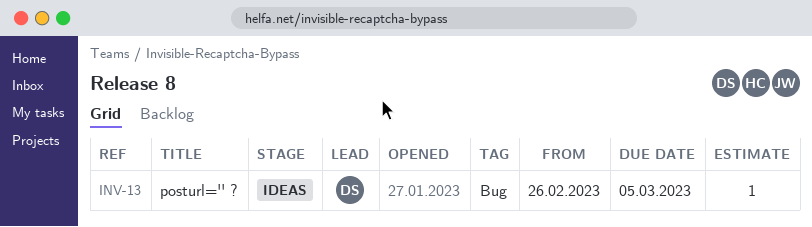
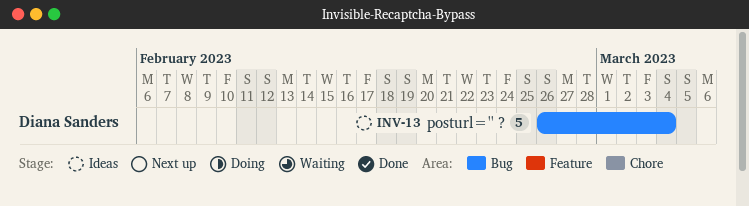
INV-13, estimate: 1 -> 5
INV-13, due: Mar 5 -> Mar 4

